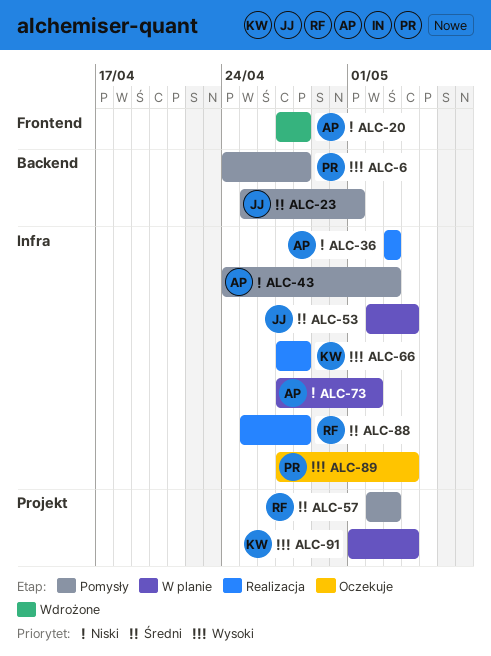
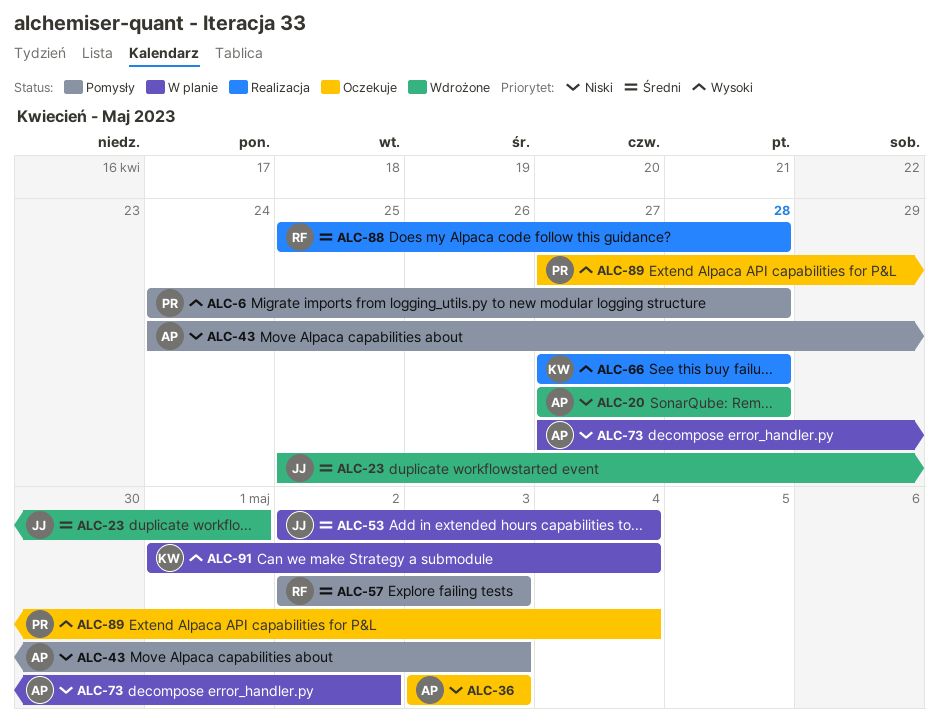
ALC-23, status: Pomysły -> Wdrożone
ALC-36, status: Realizacja -> Oczekuje

